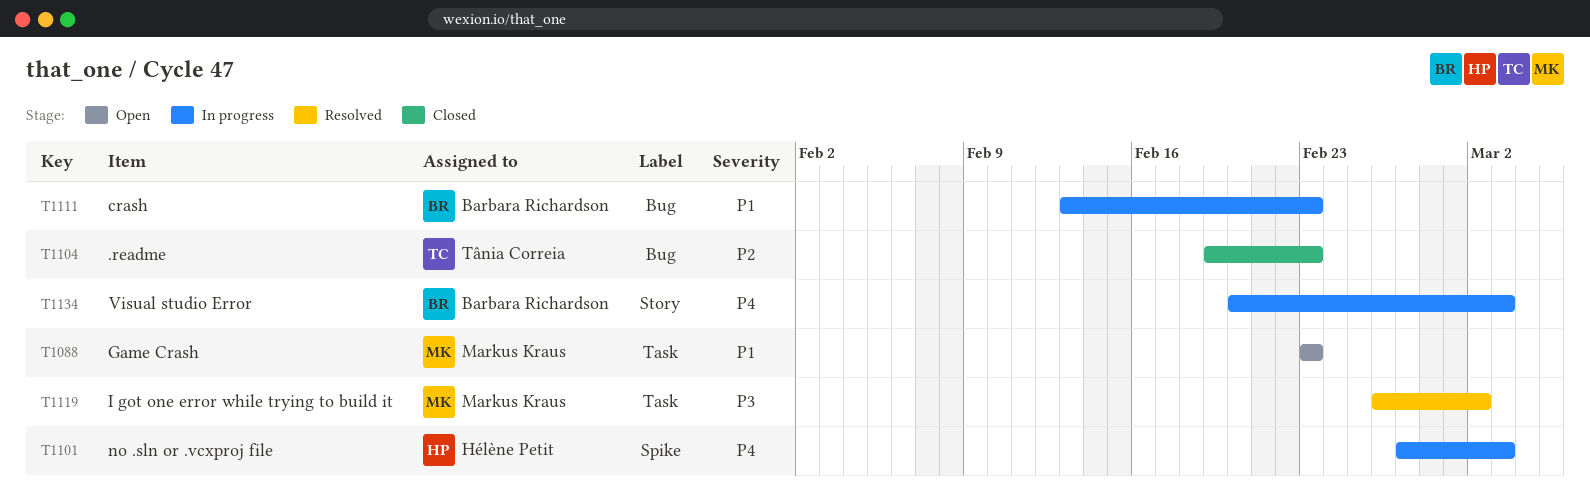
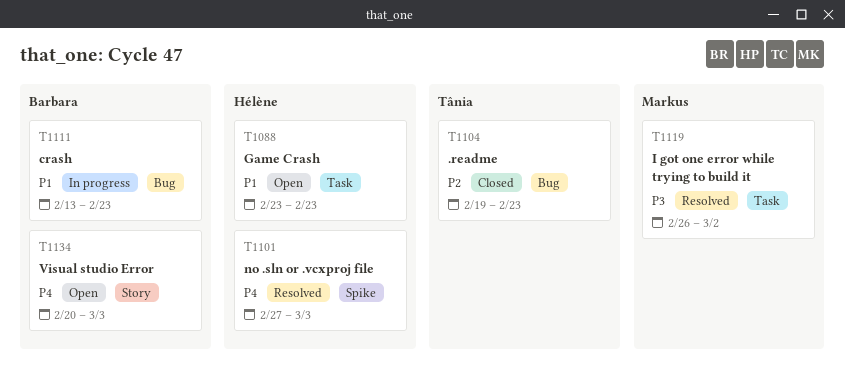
T1088, owner: Markus Kraus -> Hélène Petit
T1101, status: In progress -> Resolved
T1134, status: In progress -> Open

